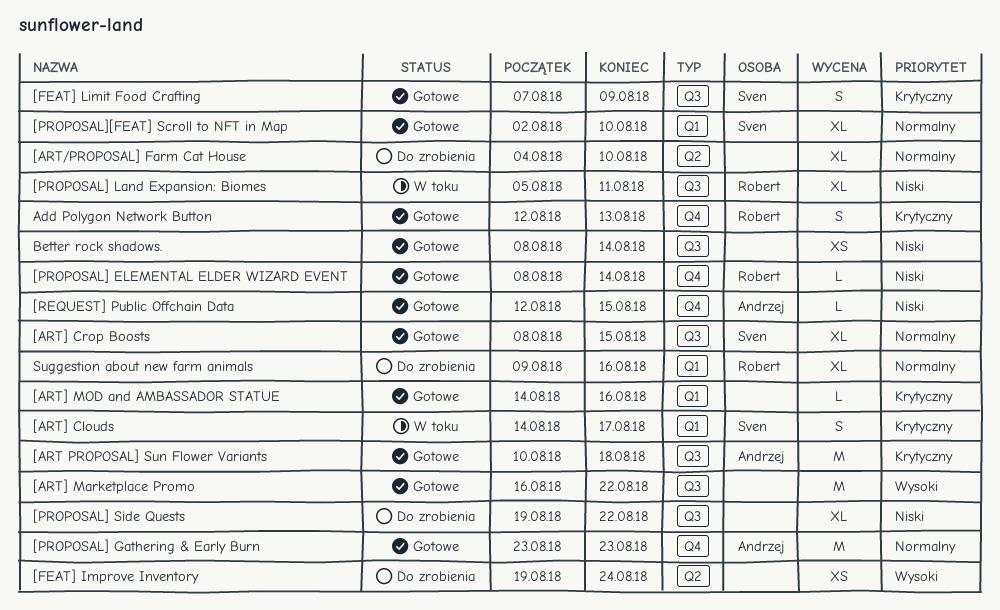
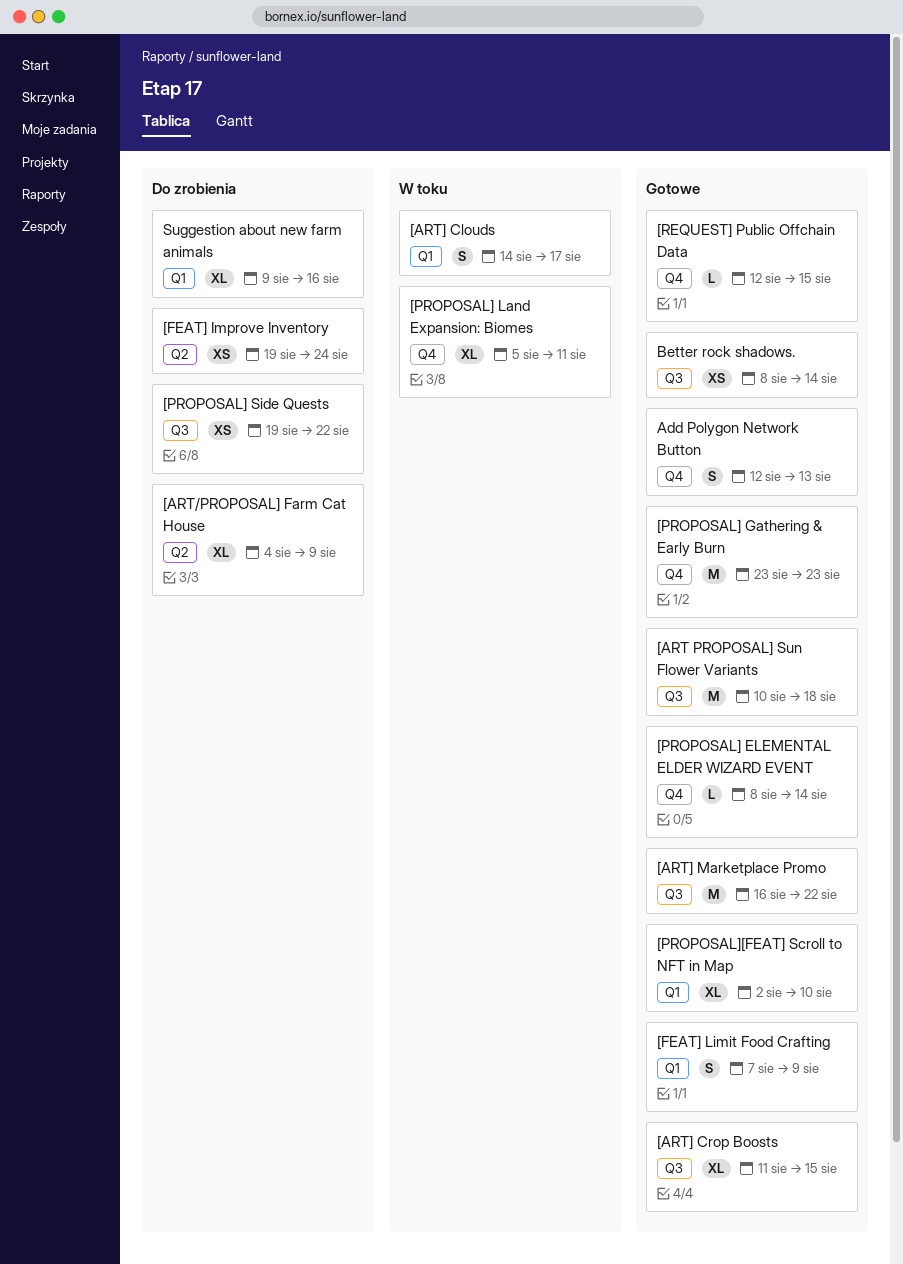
[ART/PROPOSAL] Farm Cat House, due: Aug 10 -> Aug 9
[ART] Crop Boosts, start: Aug 8 -> Aug 11
[ART] MOD and AMBASSADOR STATUE: present -> none
[FEAT] Limit Food Crafting, label: Q3 -> Q1
[PROPOSAL] Land Expansion: Biomes, label: Q3 -> Q4
[PROPOSAL] Side Quests, estimate: XL -> XS

